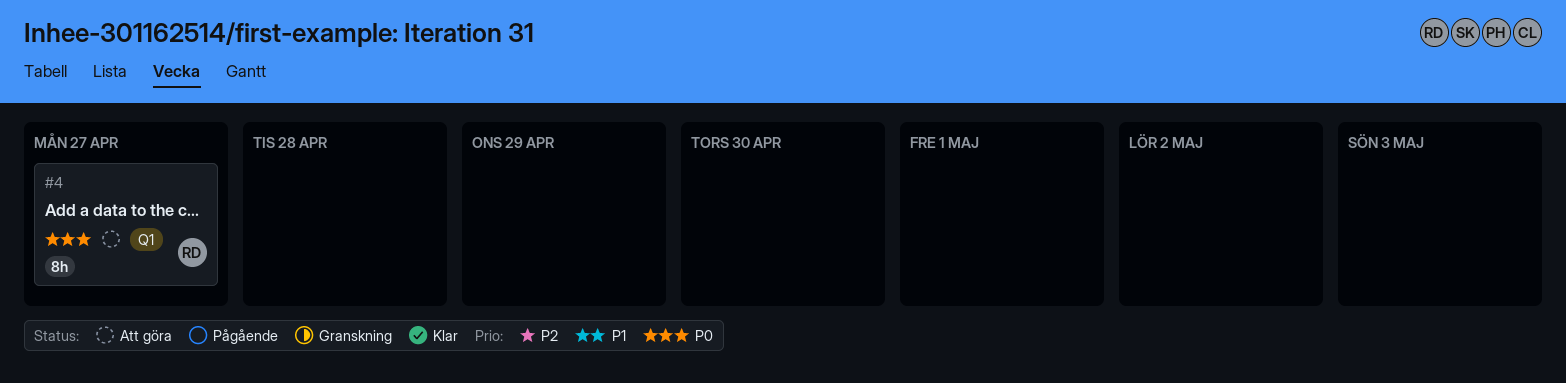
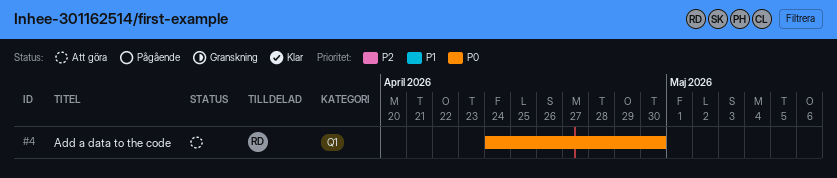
#4, due: Apr 27 -> Apr 30

